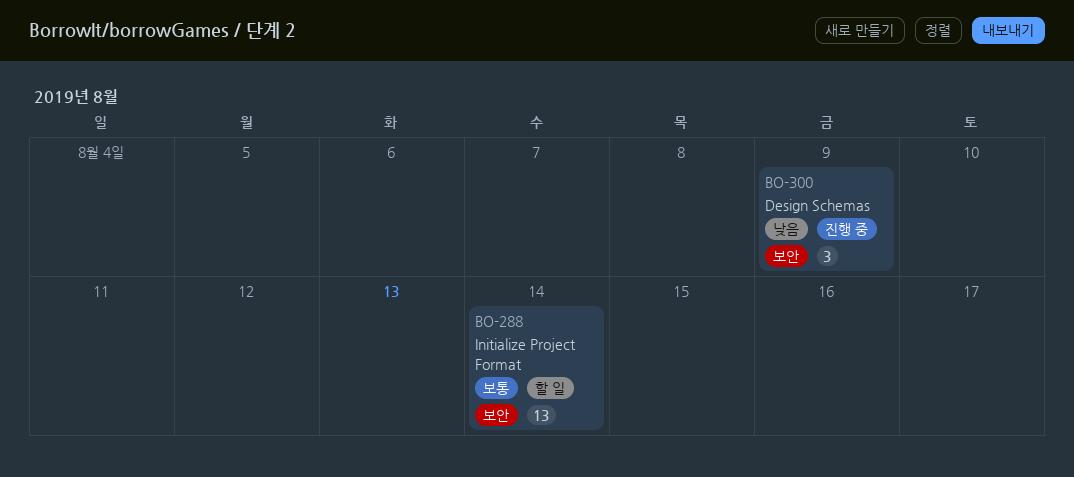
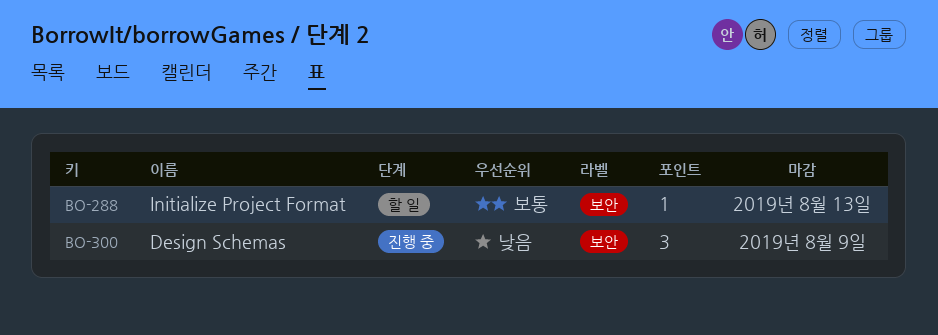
BO-288, estimate: 13 -> 1
BO-288, due: Aug 14 -> Aug 13

